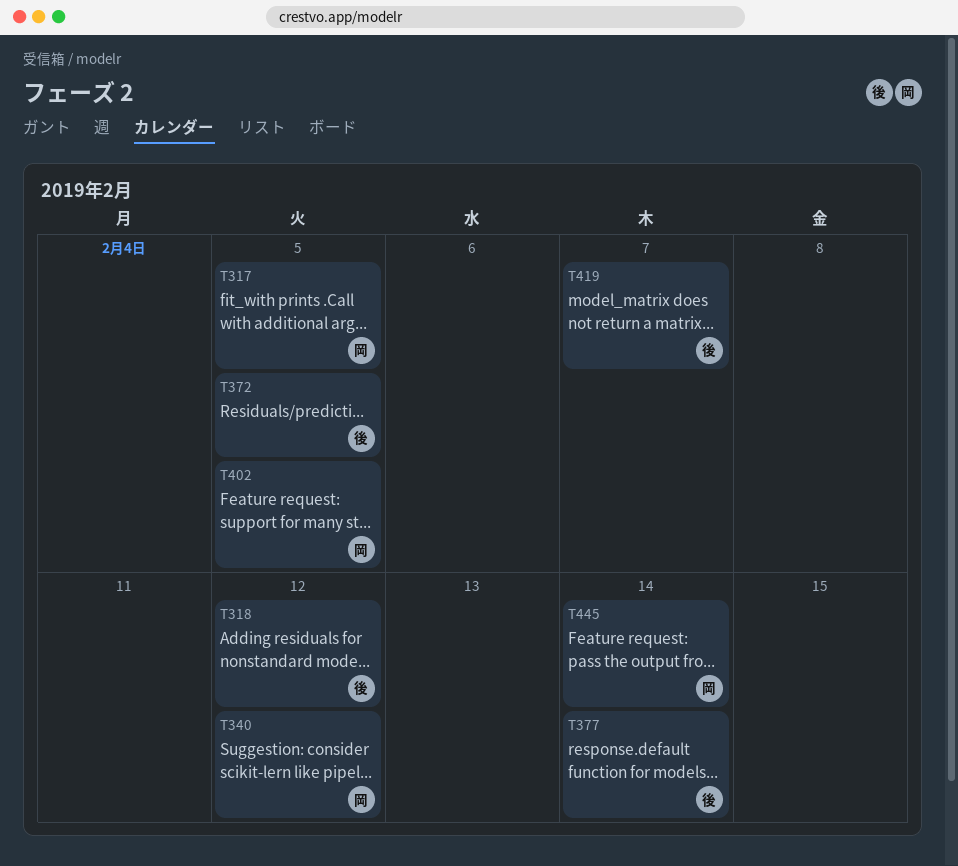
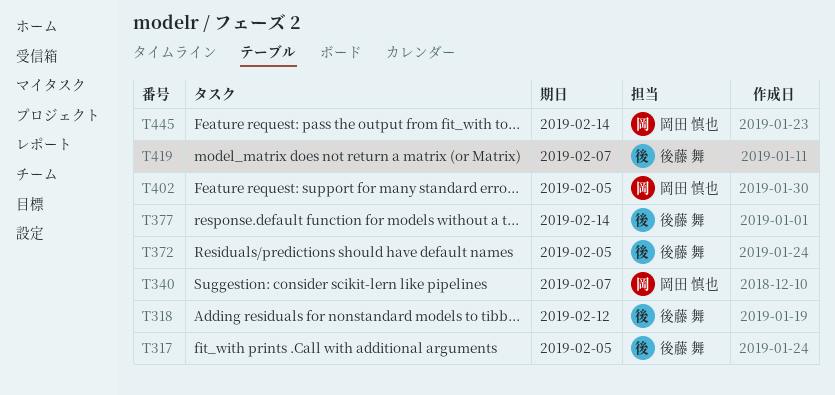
T317, owner: 岡田 慎也 -> 後藤 舞
T340, due: Feb 12 -> Feb 7

